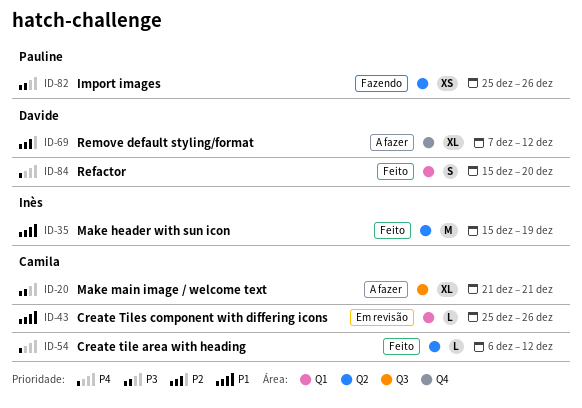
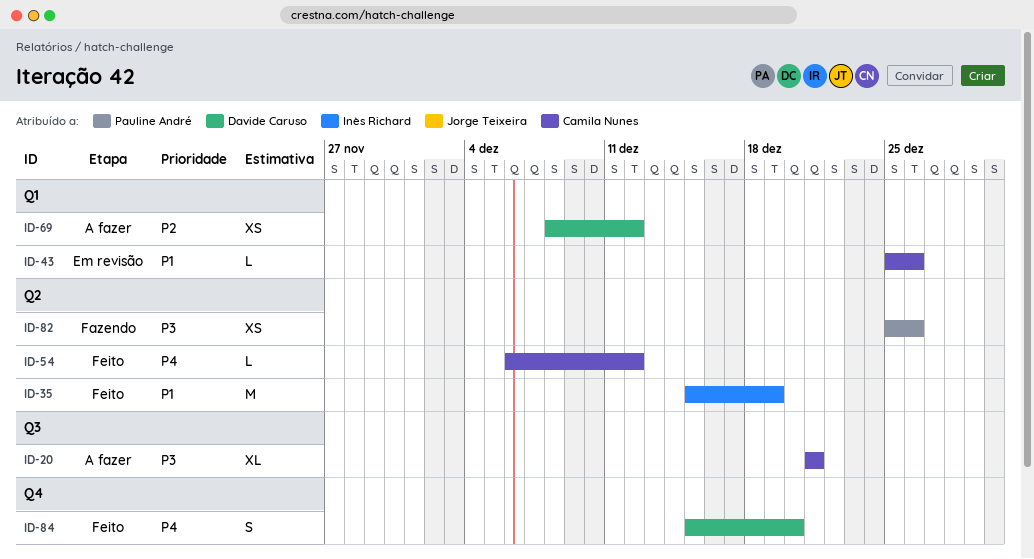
ID-69, label: Q4 -> Q1
ID-69, estimate: XL -> XS
ID-69, start: Dec 7 -> Dec 8
ID-84, label: Q1 -> Q4

